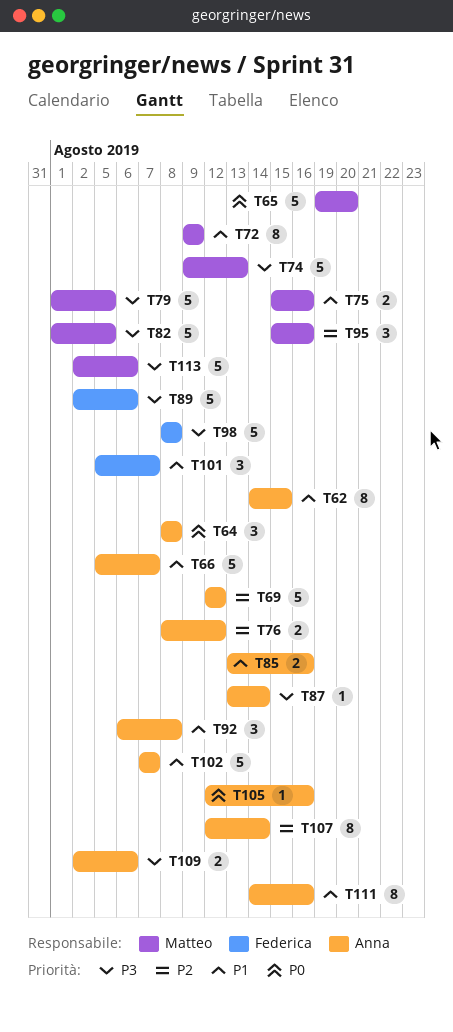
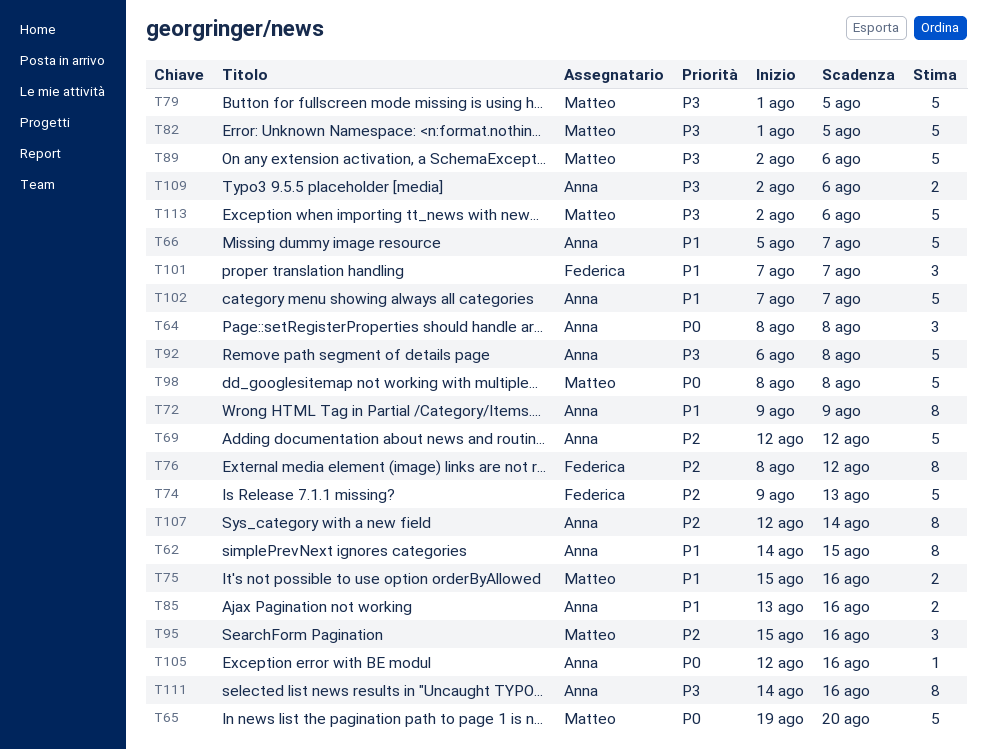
T72, owner: Matteo -> Anna
T74, owner: Matteo -> Federica
T74, priority: P3 -> P2
T76, owner: Anna -> Federica
T76, estimate: 2 -> 8
T87: present -> none
T89, owner: Federica -> Matteo
T92, priority: P1 -> P3
T92, estimate: 3 -> 5
T98, owner: Federica -> Matteo
T98, priority: P3 -> P0
T101, start: Aug 5 -> Aug 7
T111, priority: P1 -> P3

